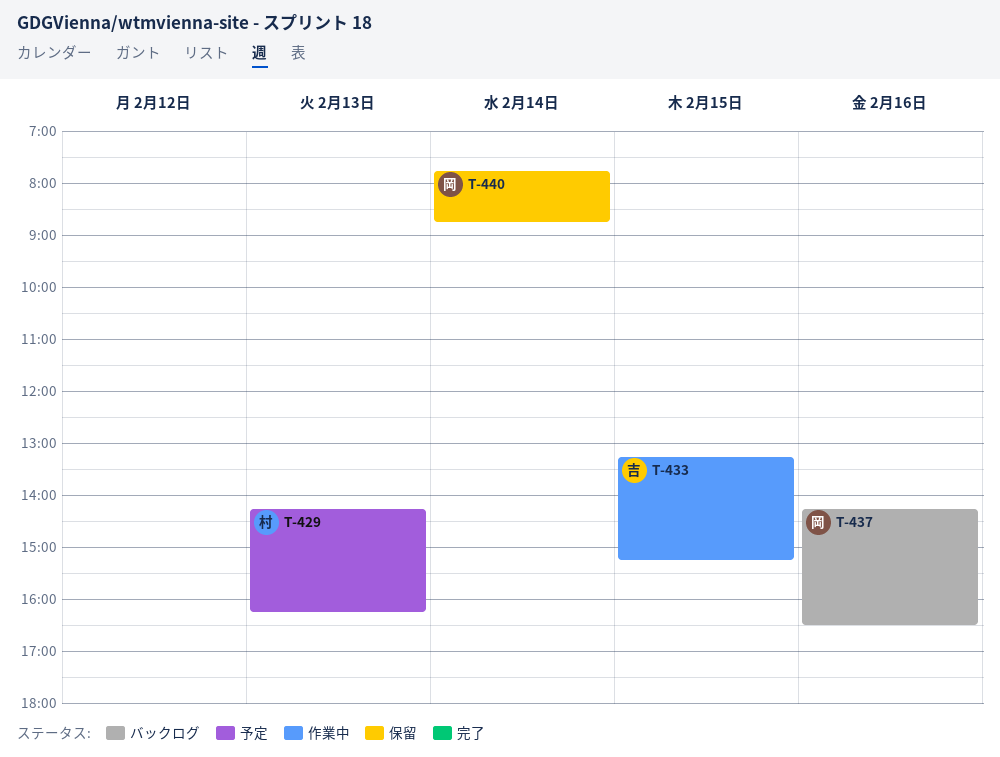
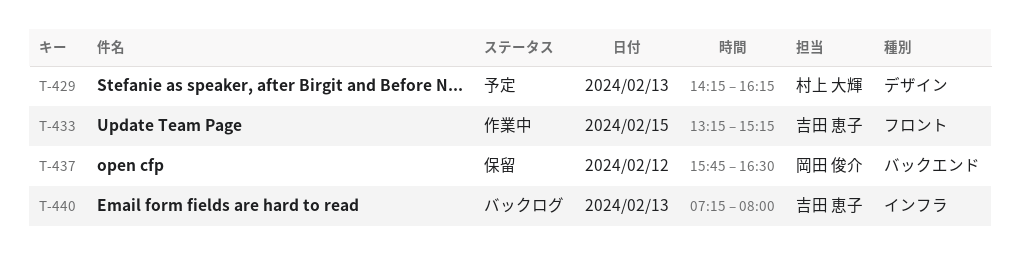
T-437, status: バックログ -> 保留
T-437, day: Feb 16 -> Feb 12
T-437, begins: 14:15 -> 15:45
T-440, status: 保留 -> バックログ
T-440, owner: 岡田 俊介 -> 吉田 恵子
T-440, day: Feb 14 -> Feb 13
T-440, begins: 07:45 -> 07:15
T-440, ends: 08:45 -> 08:00

